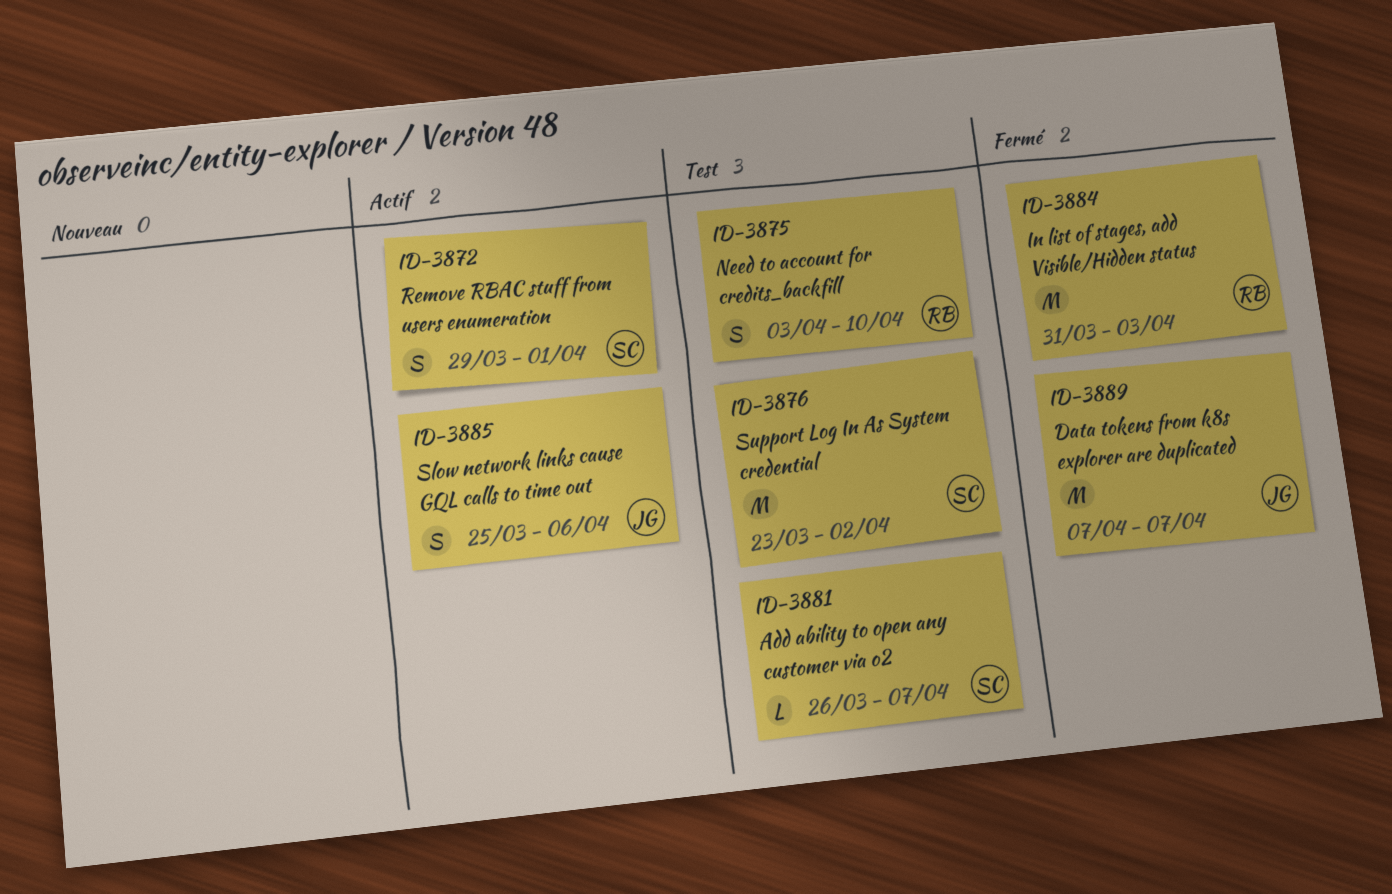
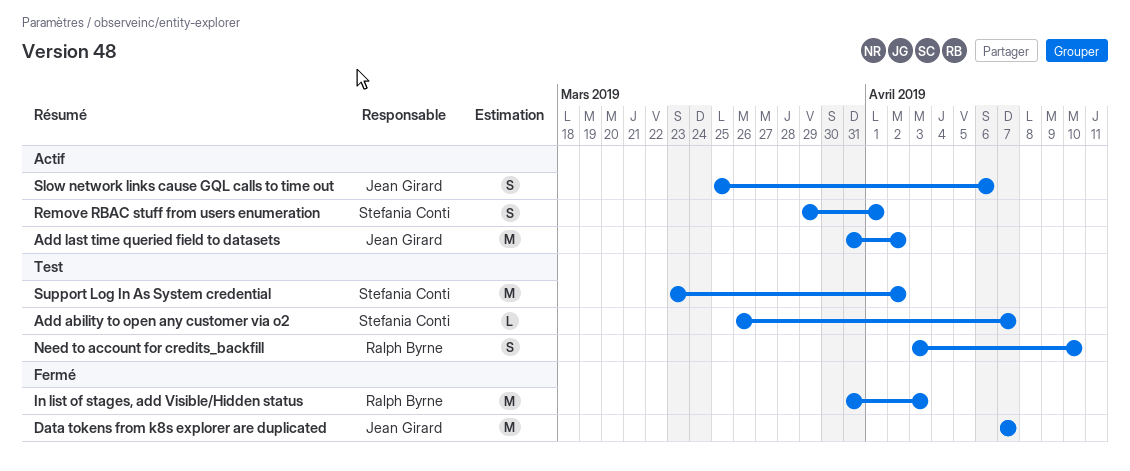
Add last time queried field to datasets: none -> present

